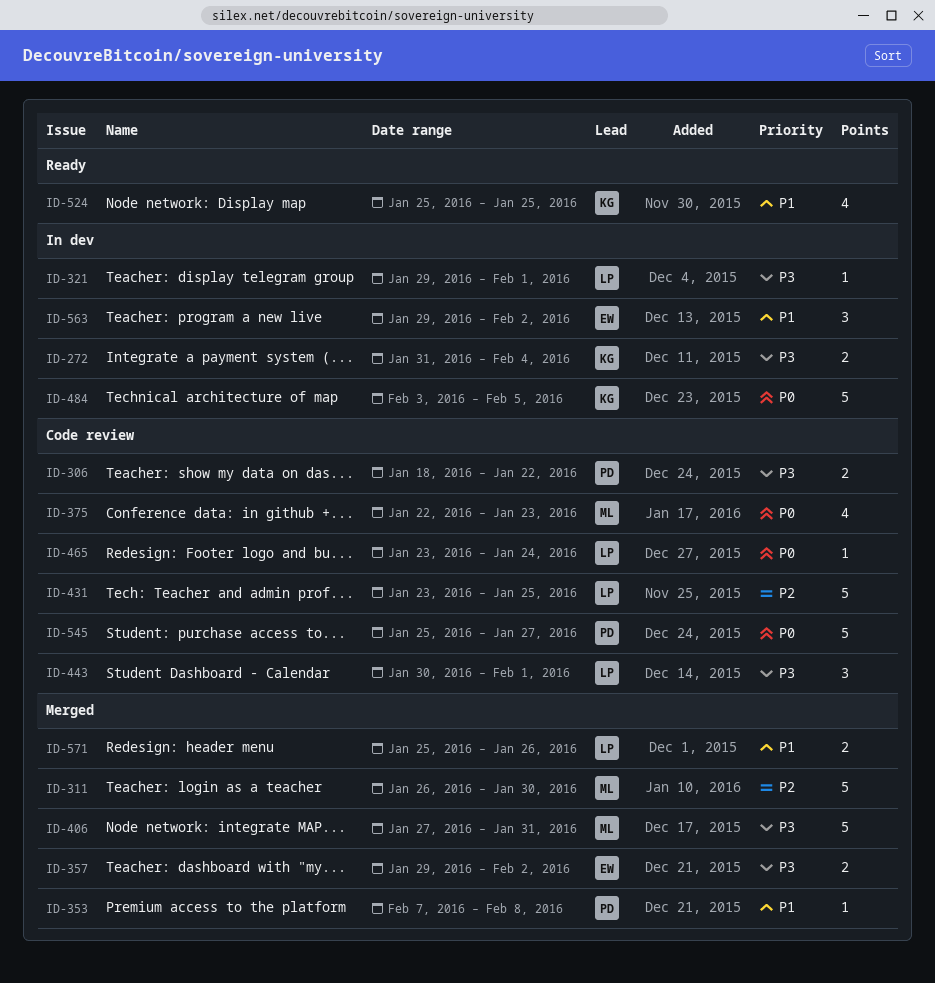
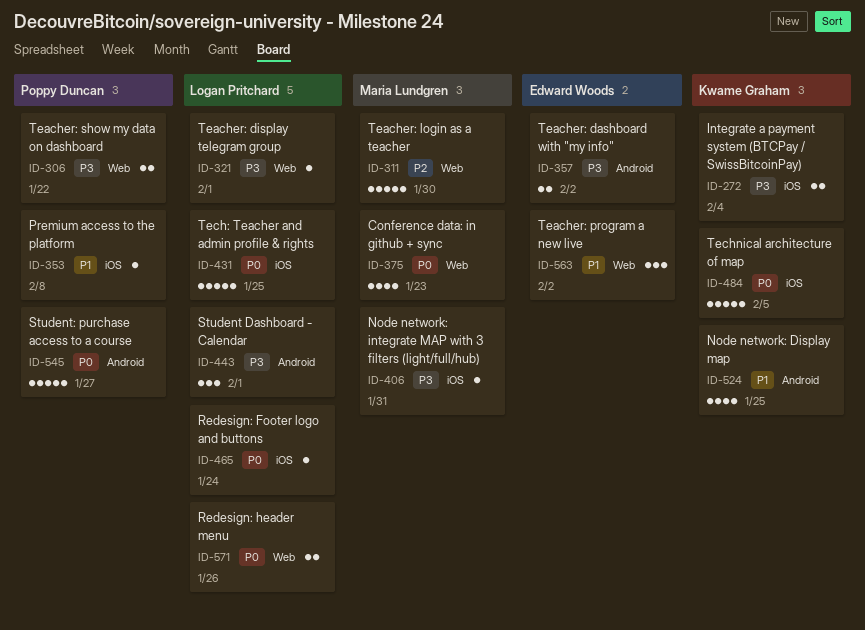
ID-406, estimate: 5 -> 1
ID-431, priority: P2 -> P0
ID-571, priority: P1 -> P0

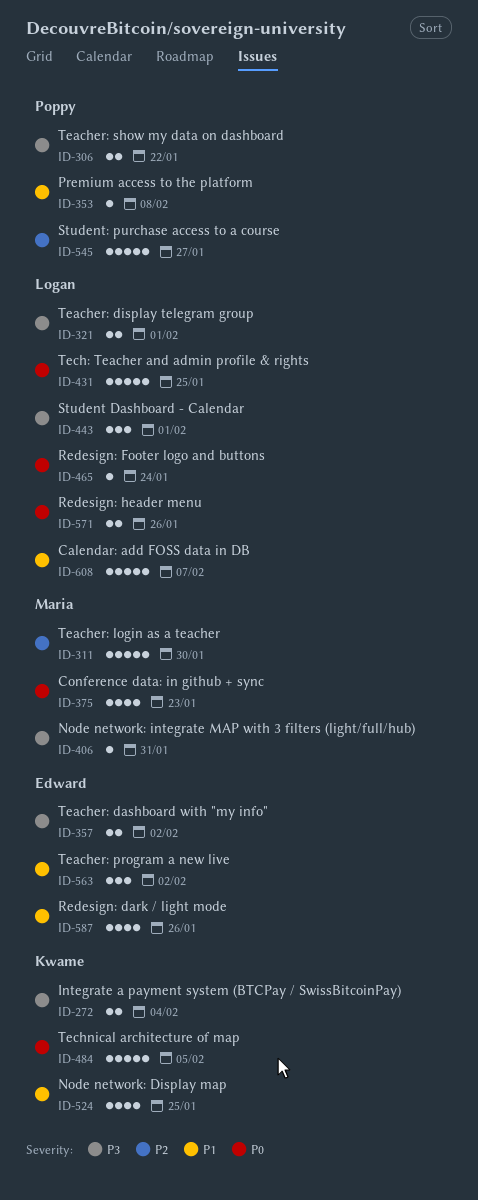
ID-321, estimate: 1 -> 2
ID-545, priority: P0 -> P2
ID-587: none -> present
ID-608: none -> present

